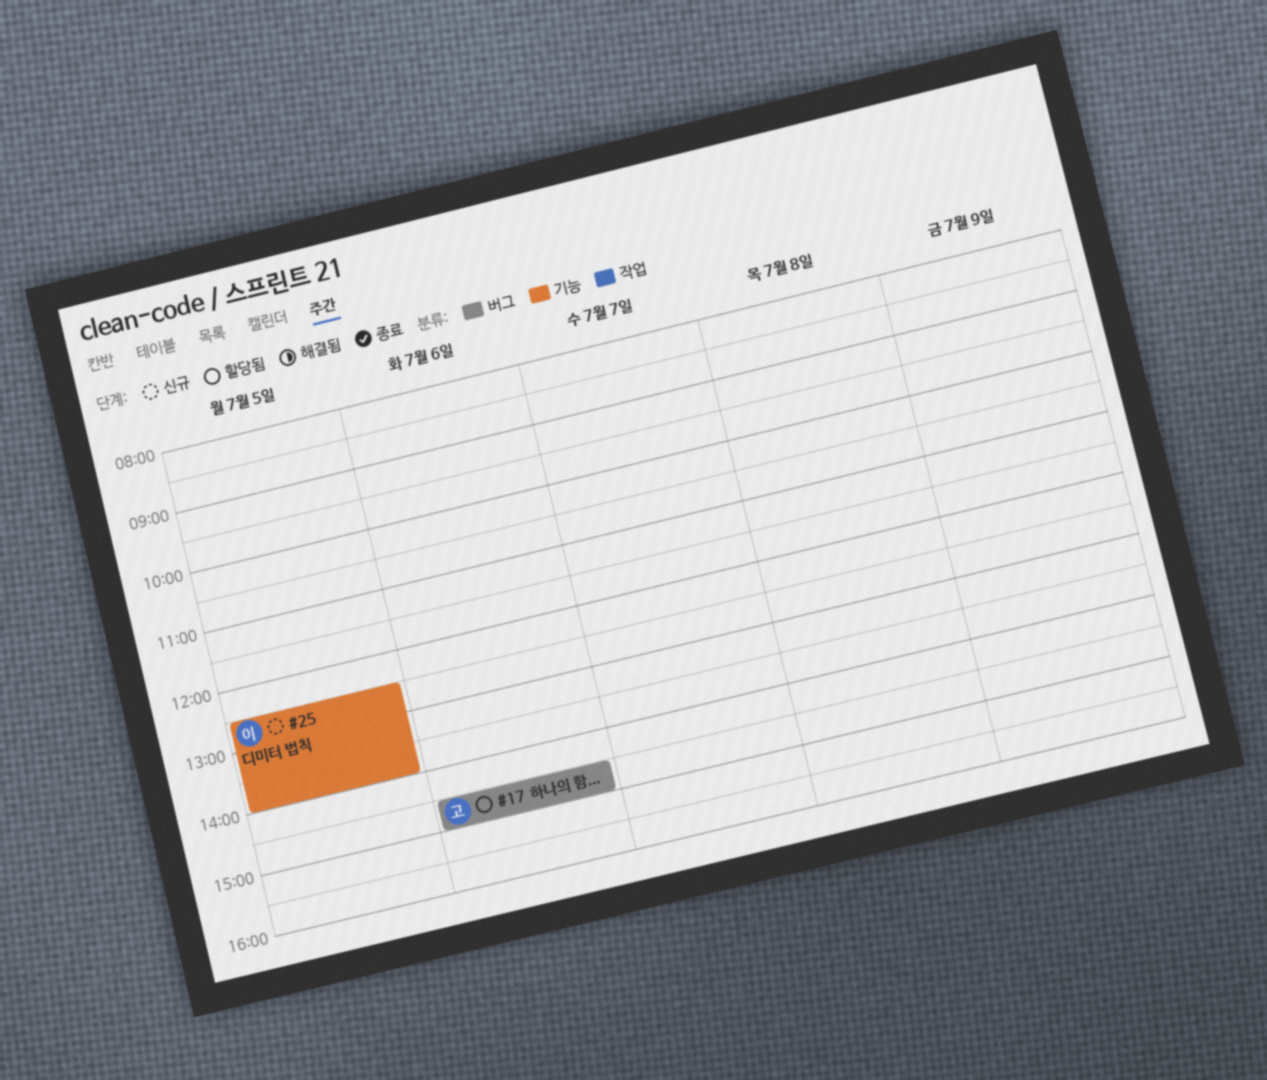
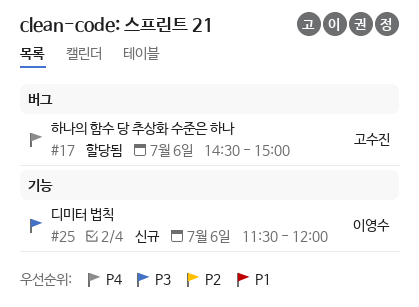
#25, day: Jul 5 -> Jul 6
#25, begins: 12:30 -> 11:30
#25, ends: 14:00 -> 12:00

